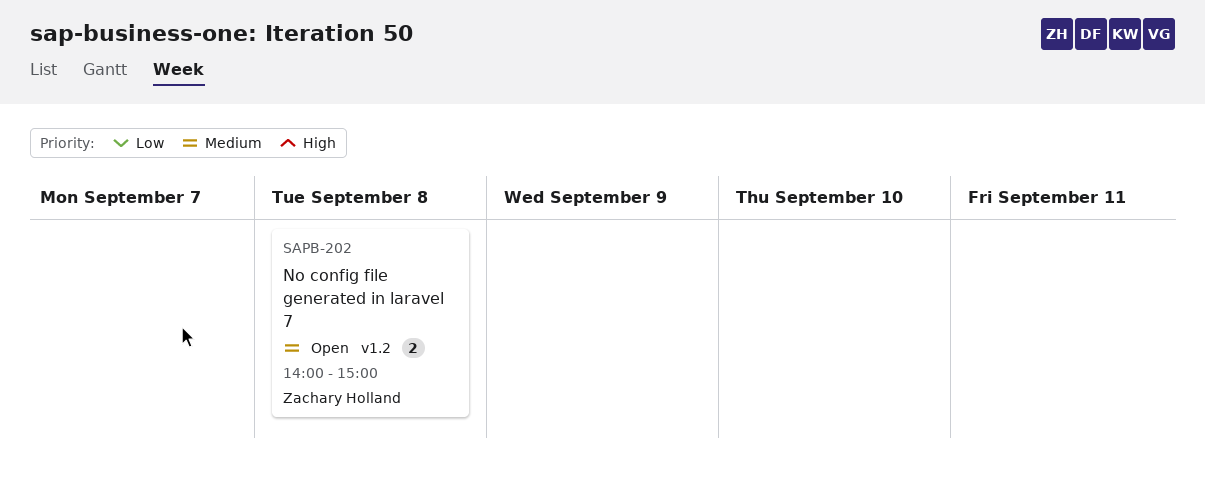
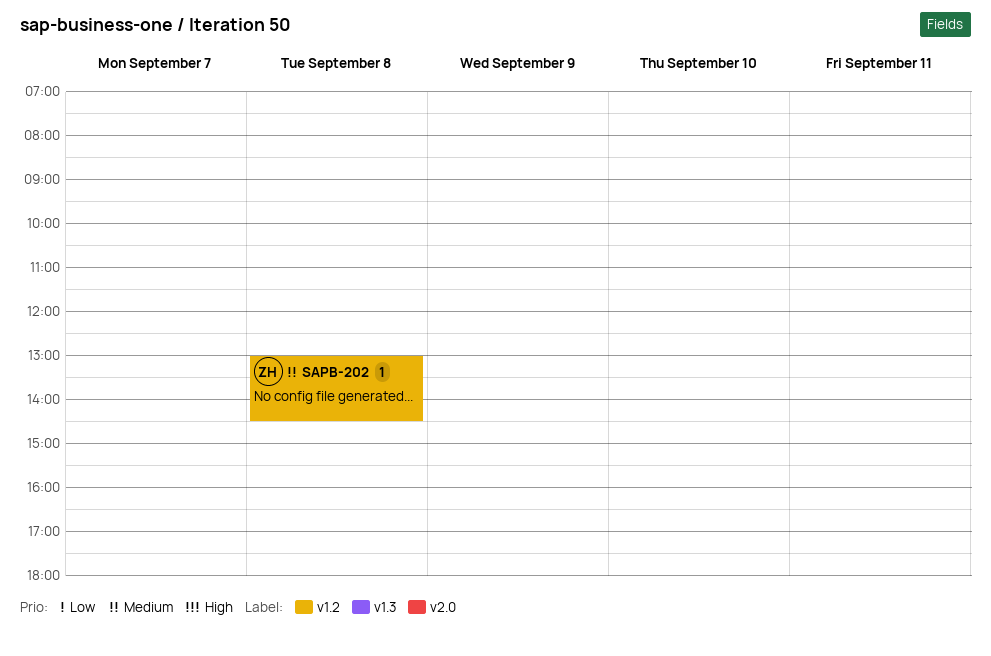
SAPB-202, estimate: 2 -> 1
SAPB-202, begins: 14:00 -> 13:00
SAPB-202, ends: 15:00 -> 14:30

